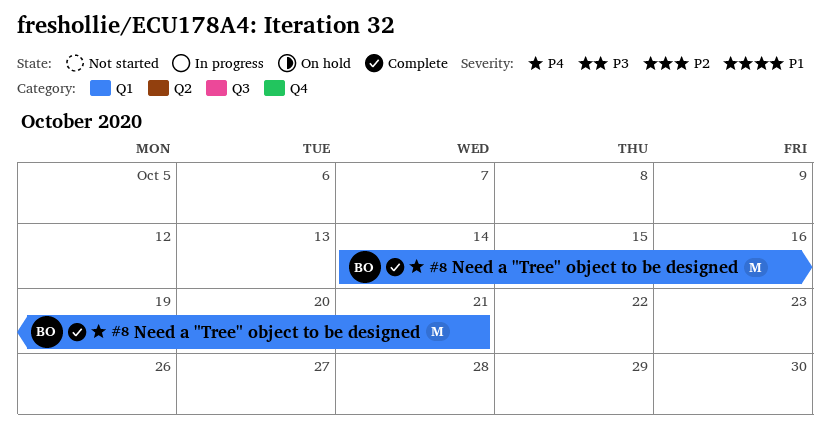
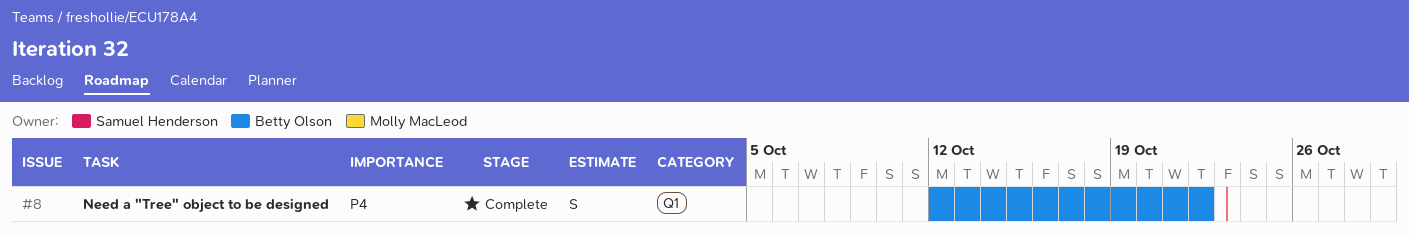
#8, estimate: M -> S
#8, start: Oct 14 -> Oct 12
#8, due: Oct 21 -> Oct 22

